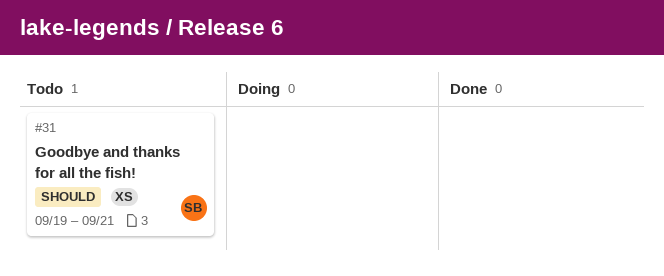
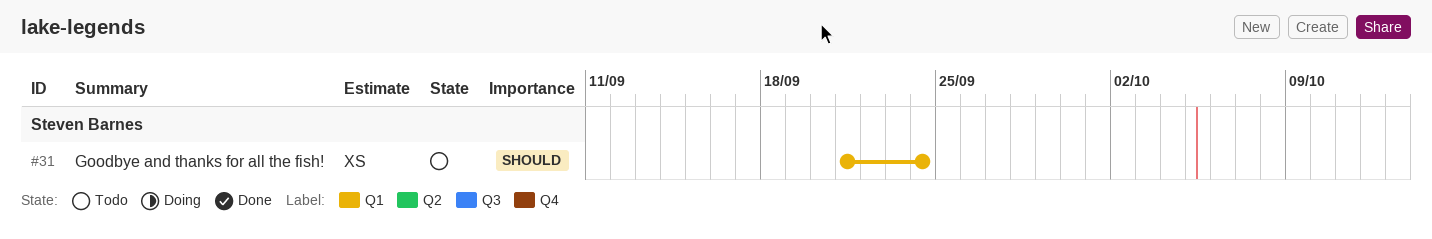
#31, start: Sep 19 -> Sep 21
#31, due: Sep 21 -> Sep 24

